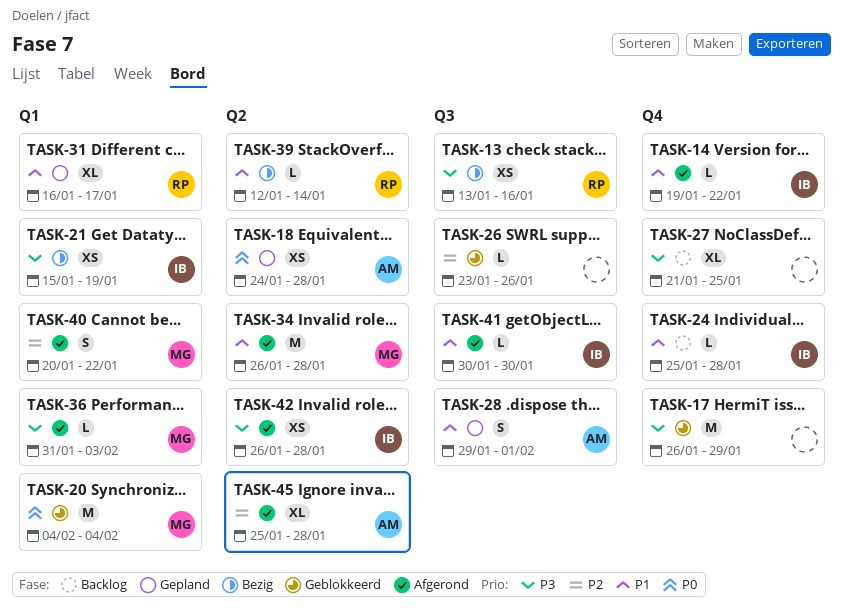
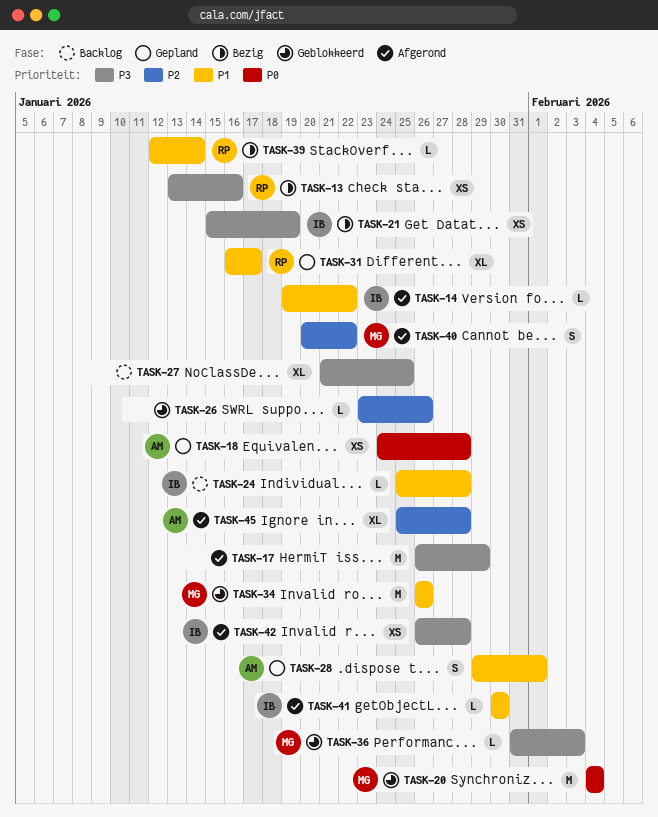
TASK-17, status: Geblokkeerd -> Afgerond
TASK-34, status: Afgerond -> Geblokkeerd
TASK-34, due: Jan 28 -> Jan 26
TASK-36, status: Afgerond -> Geblokkeerd

